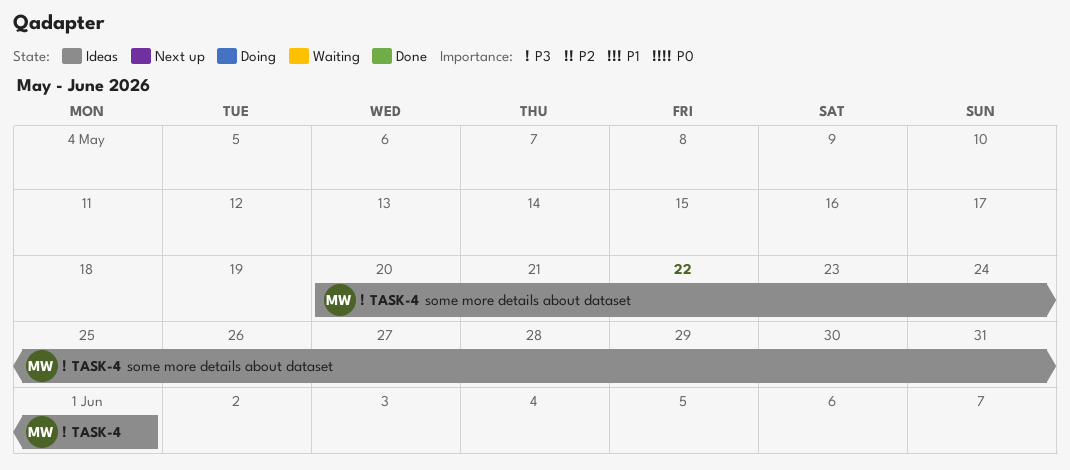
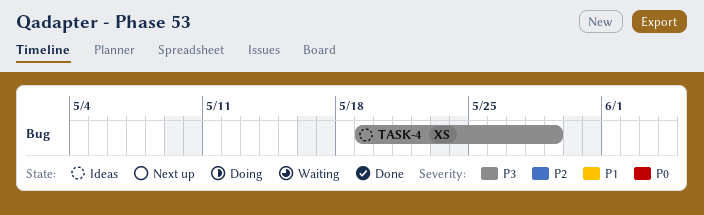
TASK-4, start: May 20 -> May 19
TASK-4, due: Jun 1 -> May 29

